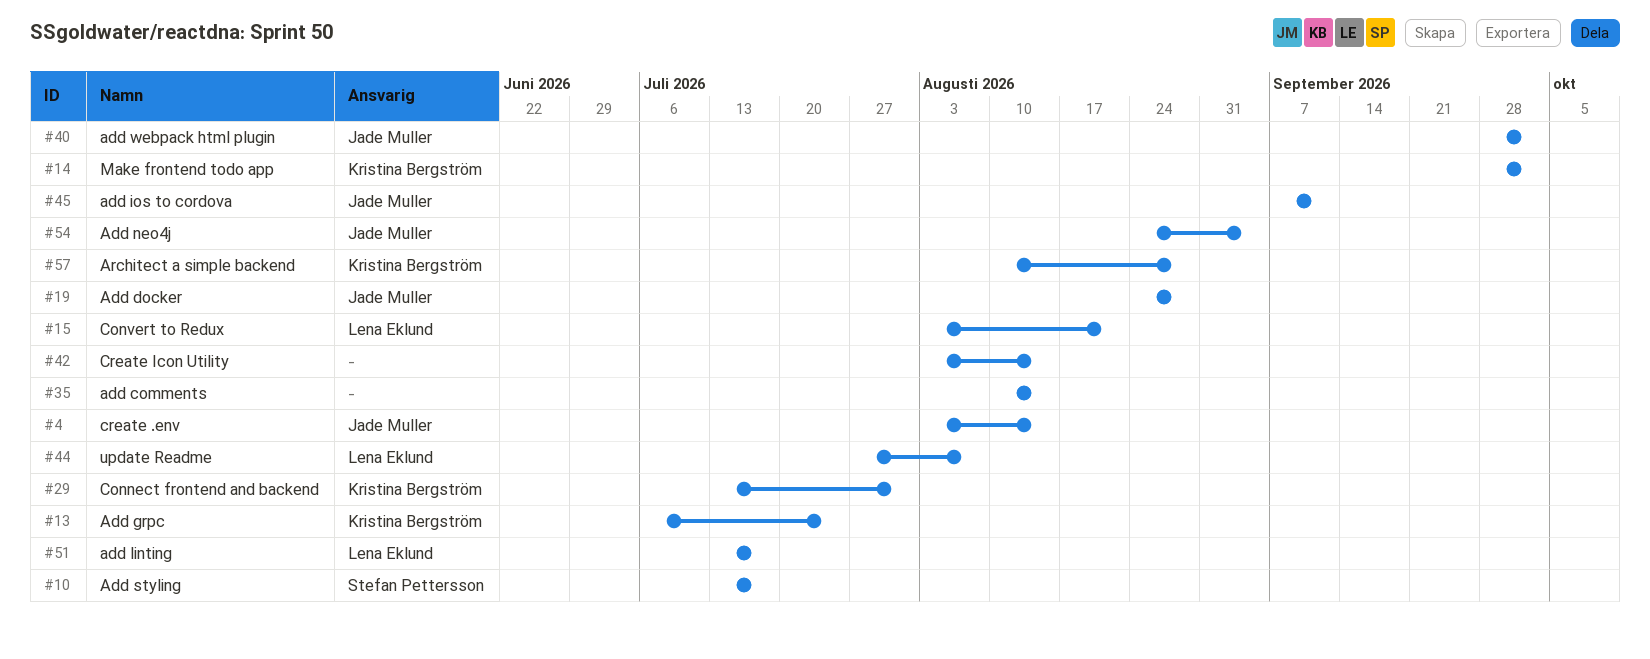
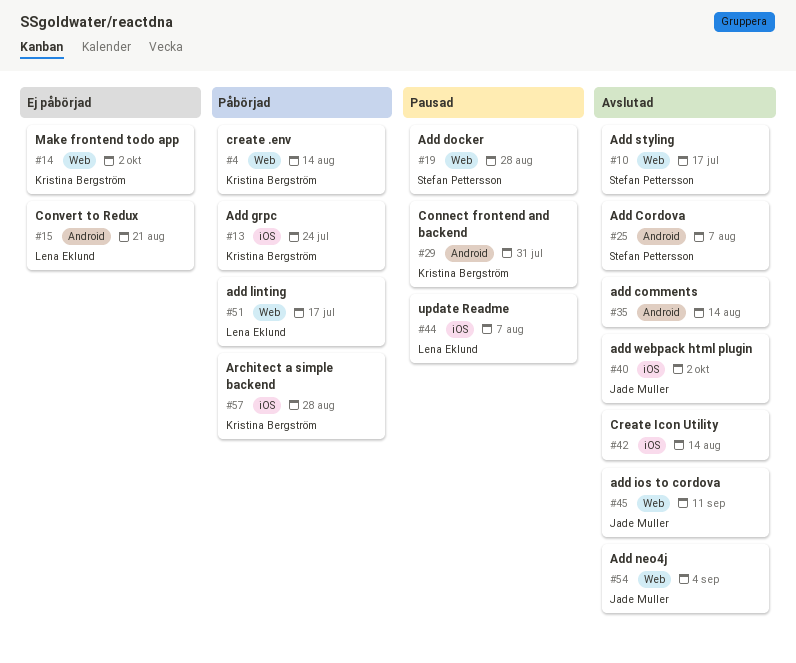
#4, owner: Jade Muller -> Kristina Bergström
#19, owner: Jade Muller -> Stefan Pettersson
#25: none -> present

